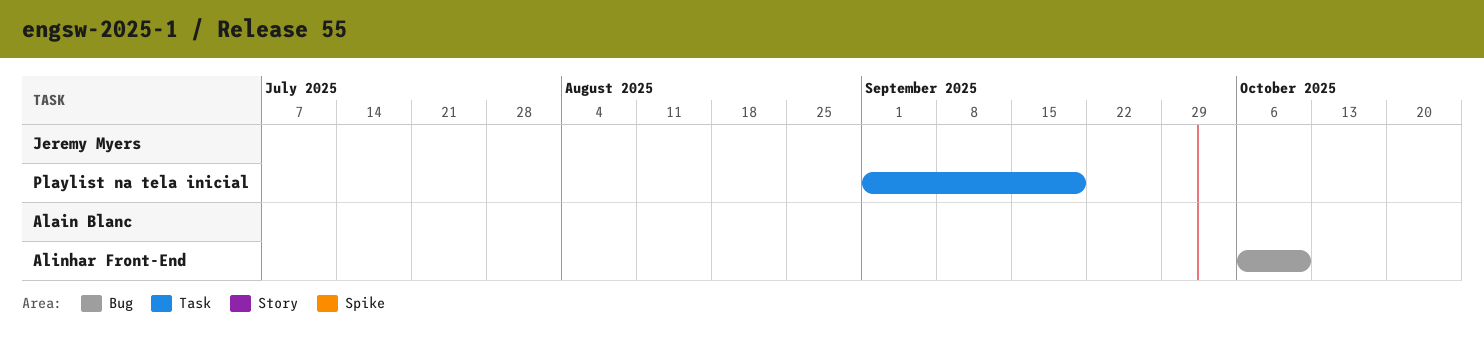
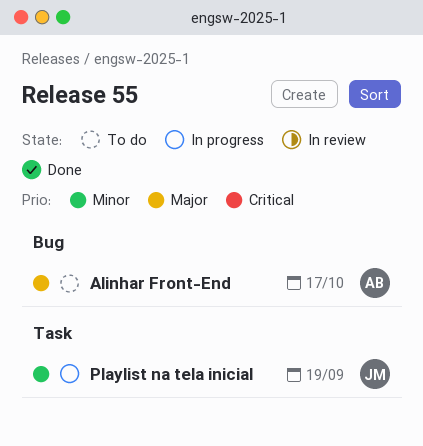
Alinhar Front-End, due: Oct 10 -> Oct 17

